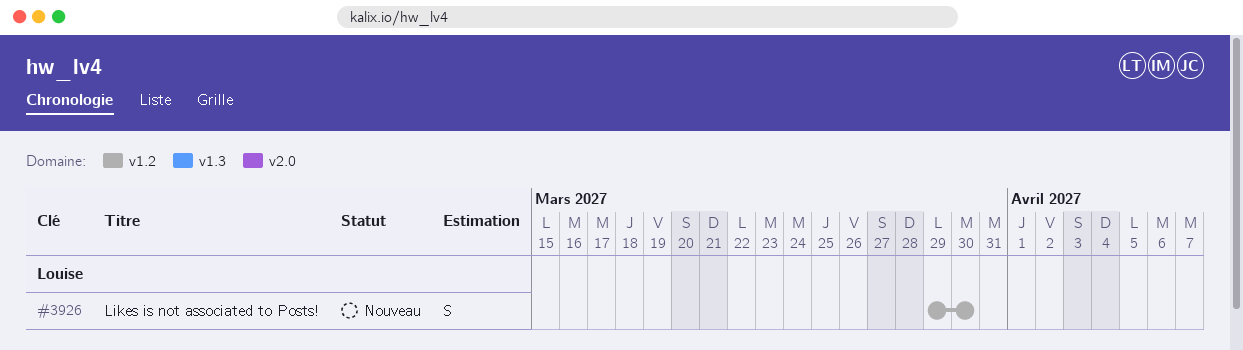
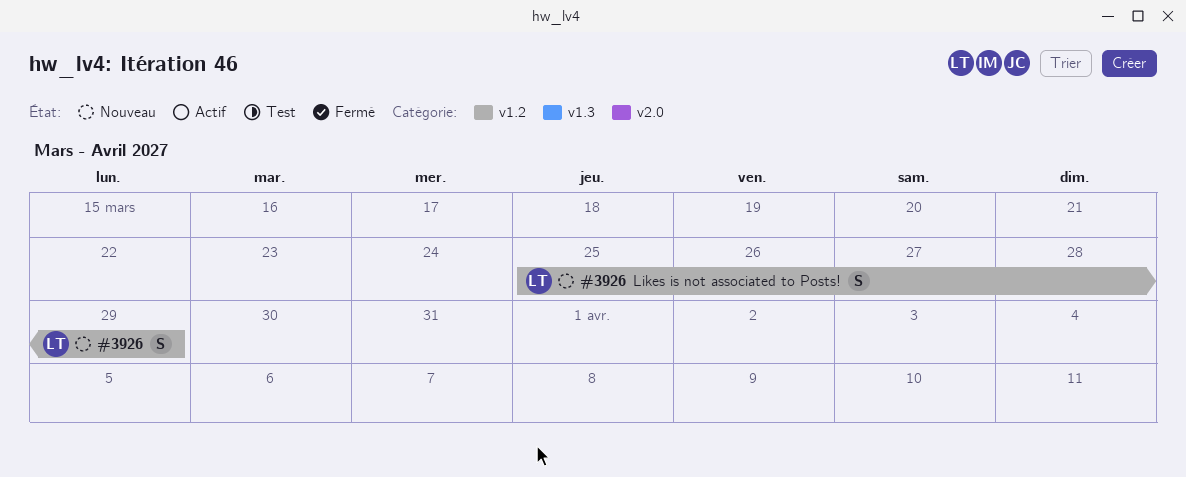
#3926, start: Mar 29 -> Mar 25
#3926, due: Mar 30 -> Mar 29

